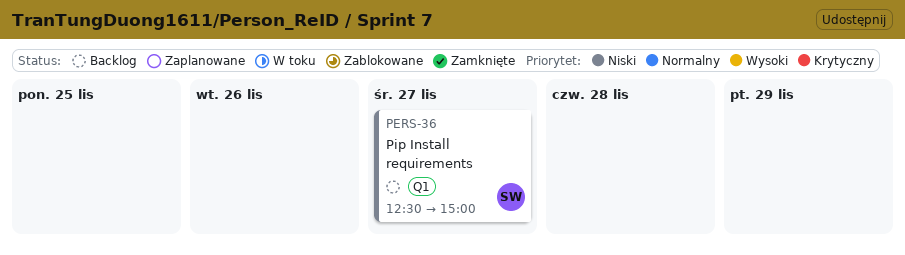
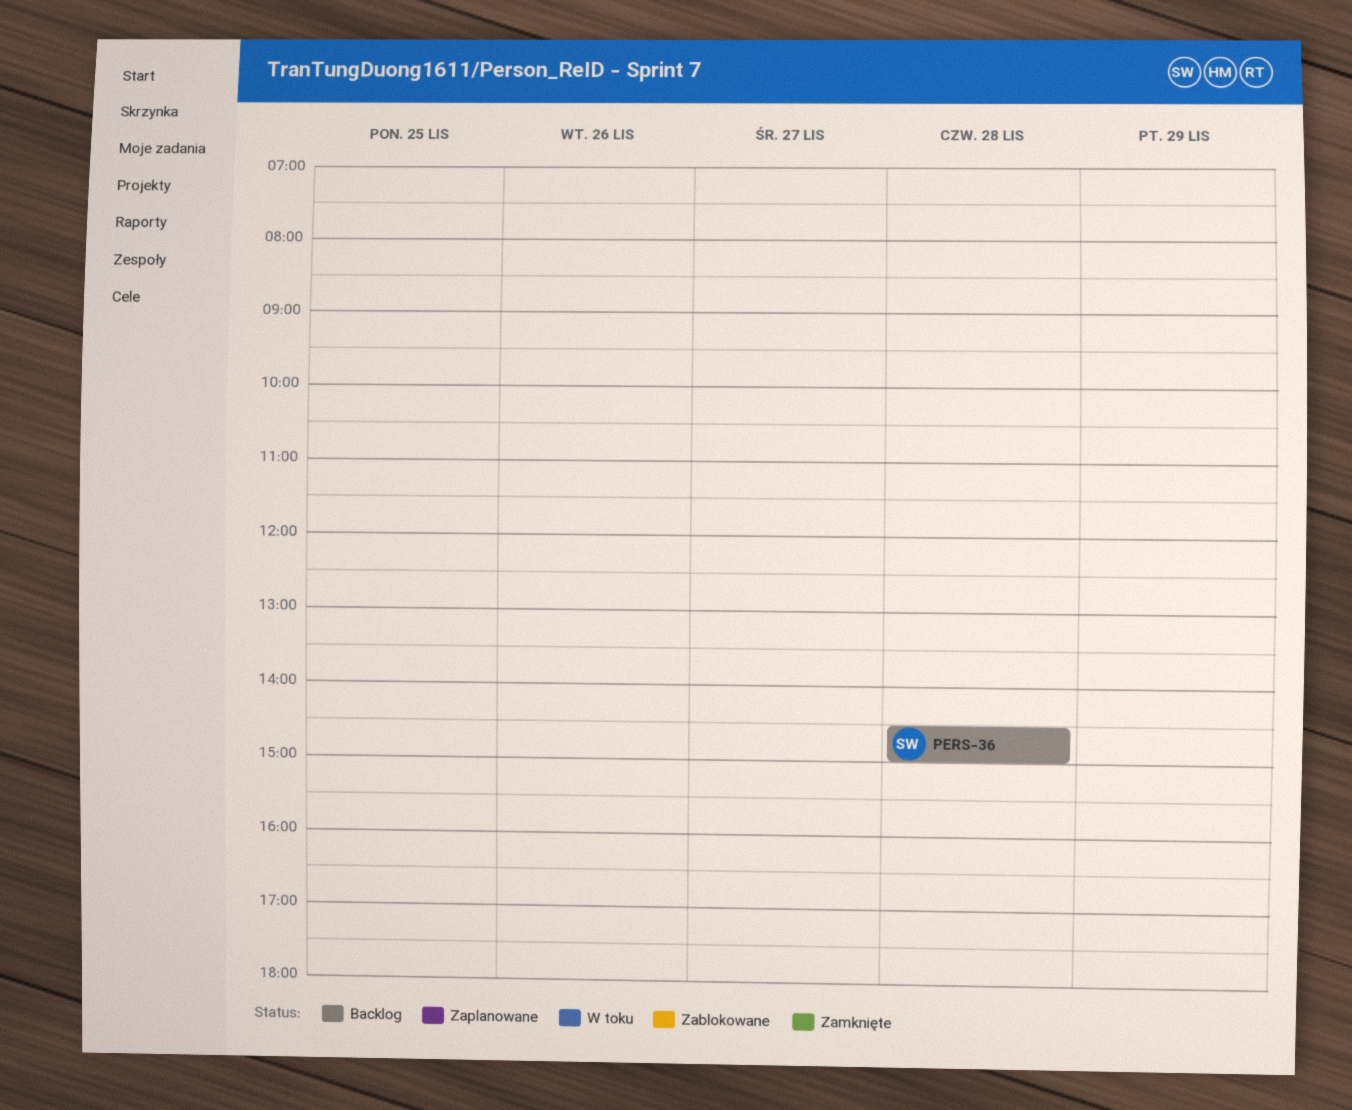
PERS-36, day: Nov 27 -> Nov 28
PERS-36, begins: 12:30 -> 14:30

